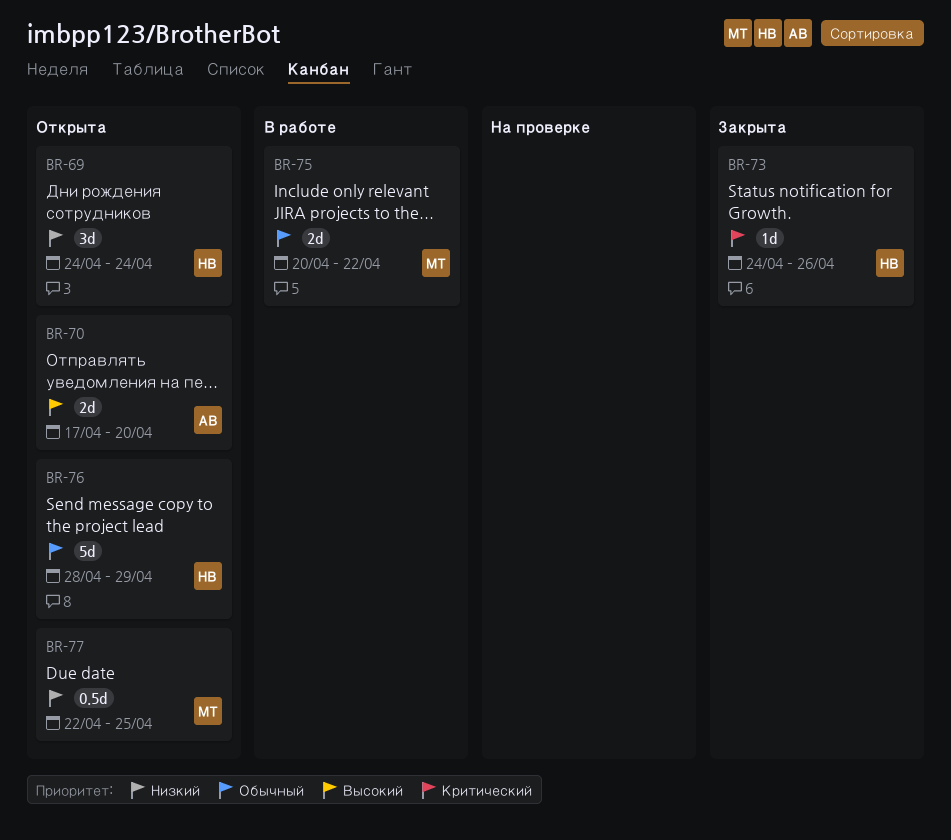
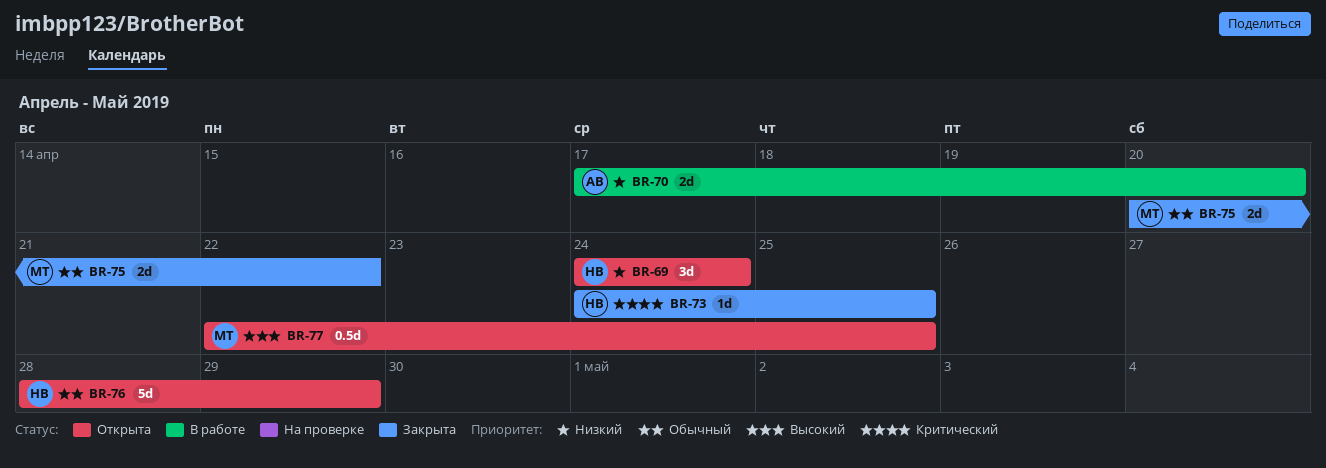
BR-70, status: Открыта -> В работе
BR-70, priority: Высокий -> Низкий
BR-73, due: Apr 26 -> Apr 25
BR-75, status: В работе -> Закрыта
BR-77, priority: Низкий -> Высокий

